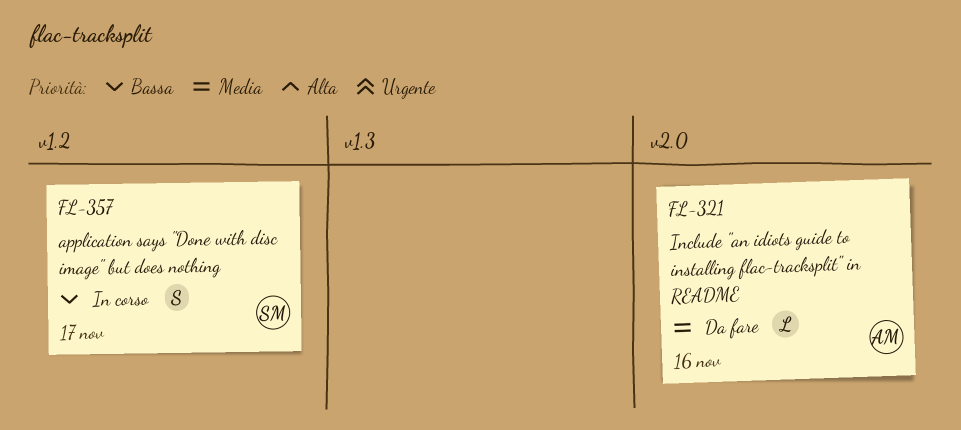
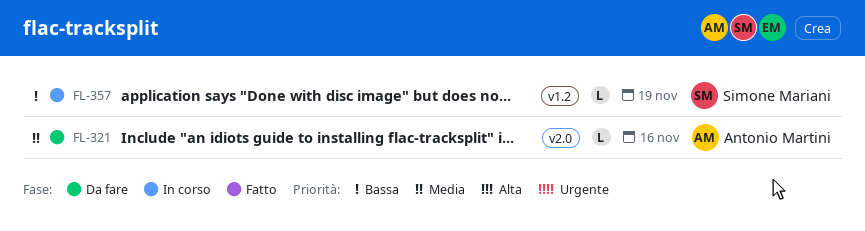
FL-357, estimate: S -> L
FL-357, due: Nov 17 -> Nov 19

